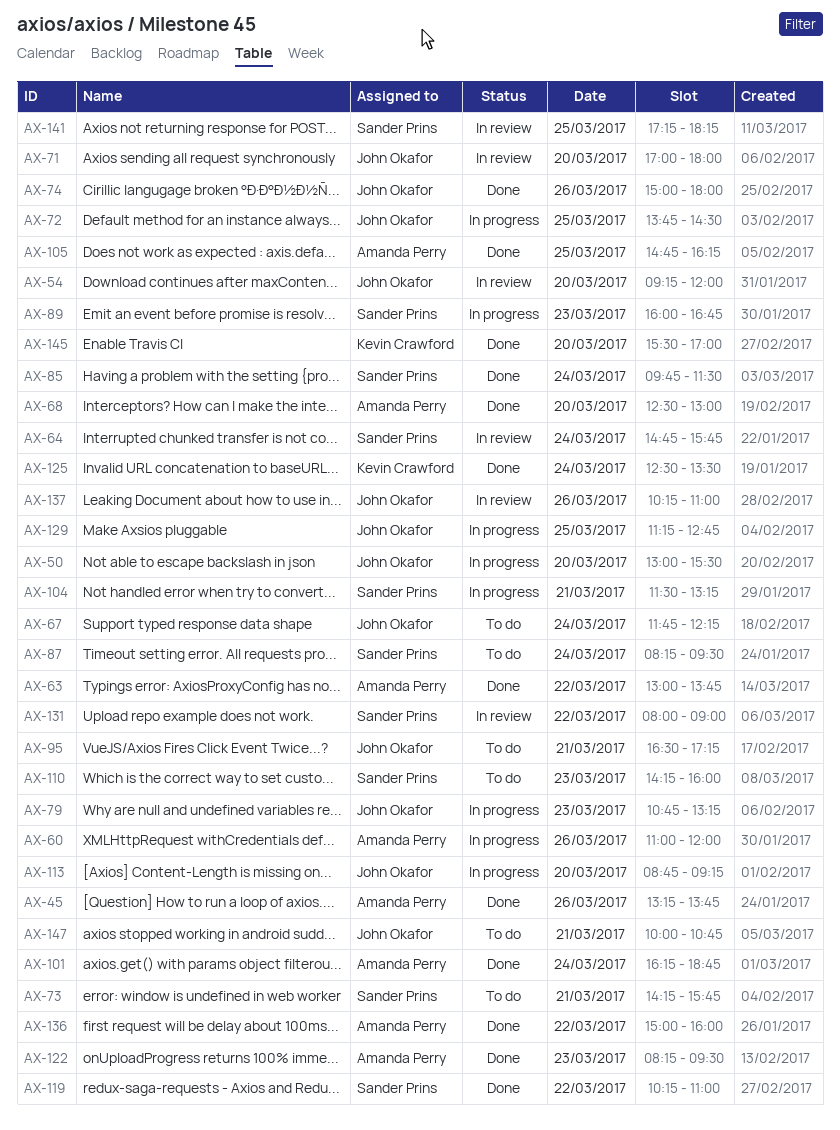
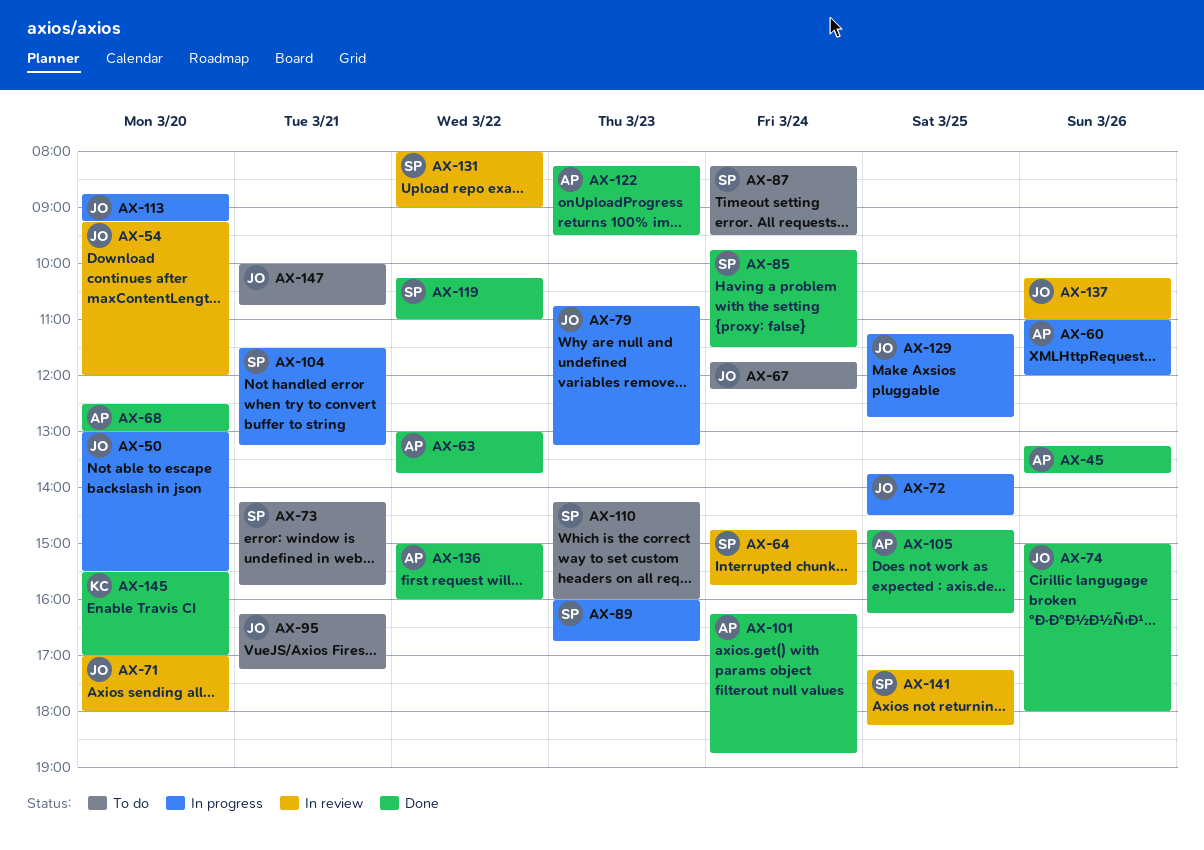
AX-95, begins: 16:30 -> 16:15
AX-125: present -> none

